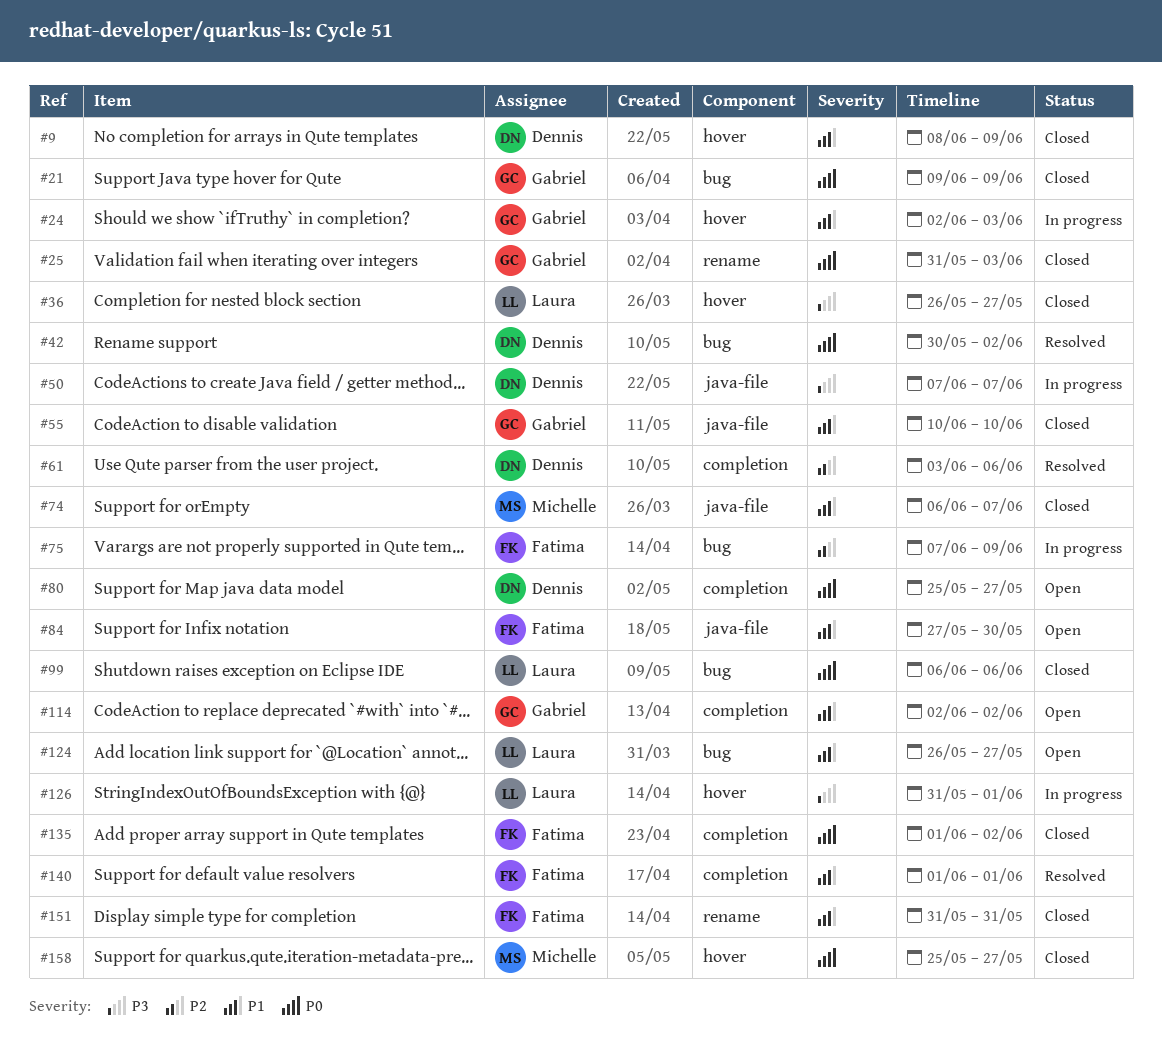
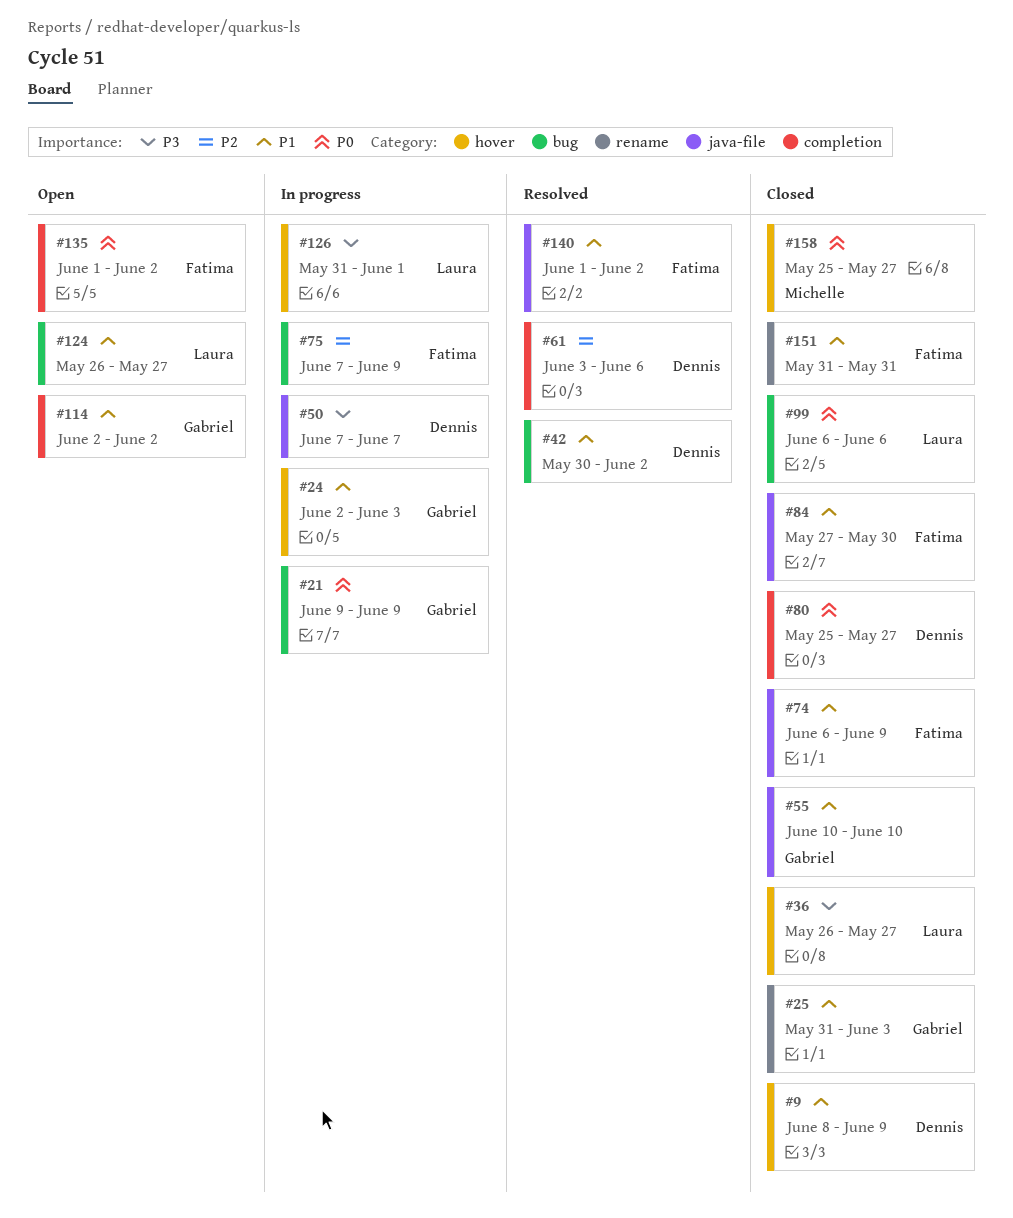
#21, status: Closed -> In progress
#25, priority: P0 -> P1
#42, priority: P0 -> P1
#74, owner: Michelle -> Fatima
#74, due: Jun 7 -> Jun 9
#80, status: Open -> Closed
#84, status: Open -> Closed
#135, status: Closed -> Open
#140, label: completion -> java-file
#140, due: Jun 1 -> Jun 2

